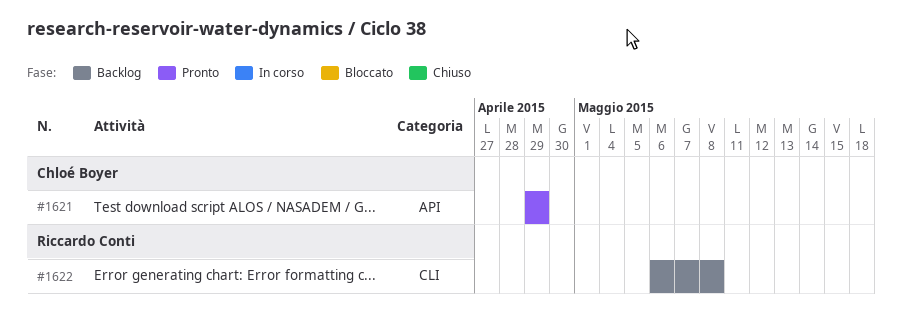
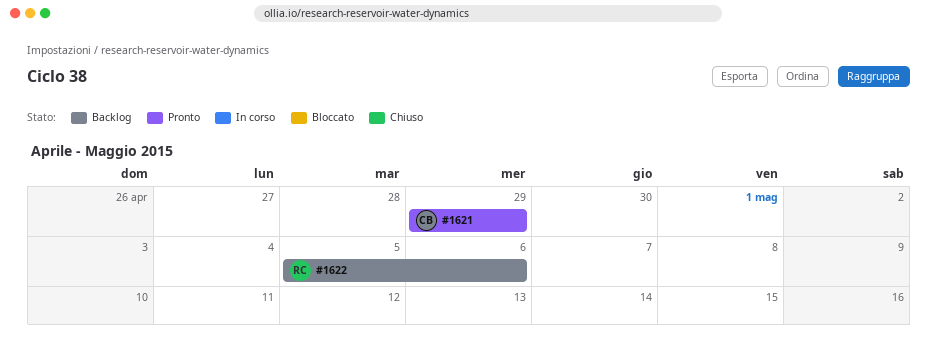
#1622, start: May 6 -> May 5
#1622, due: May 8 -> May 6

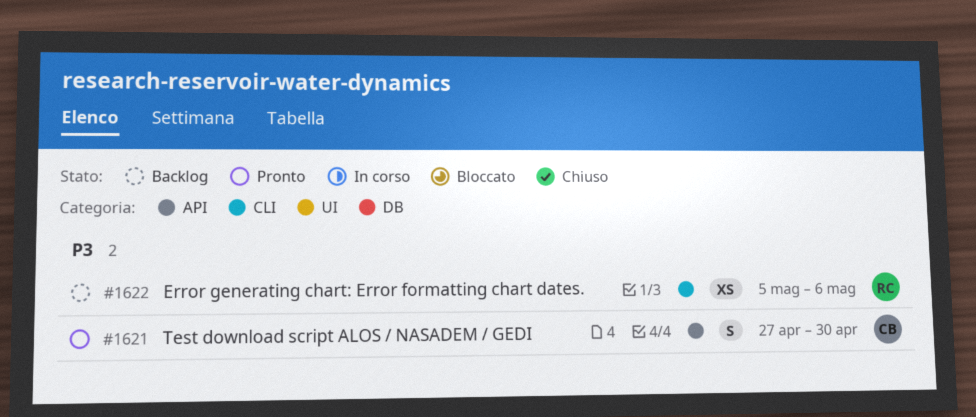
#1621, start: Apr 29 -> Apr 27
#1621, due: Apr 29 -> Apr 30

